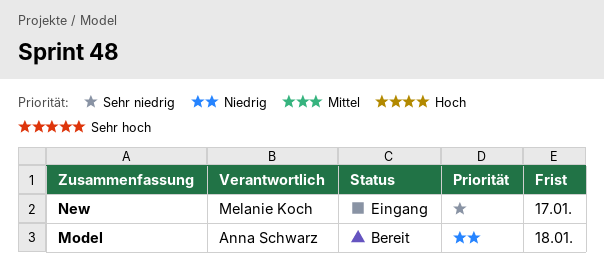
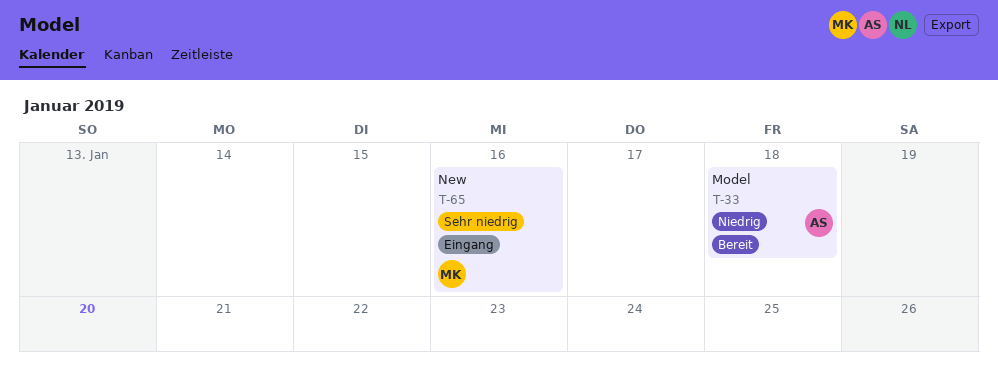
New, due: Jan 17 -> Jan 16

